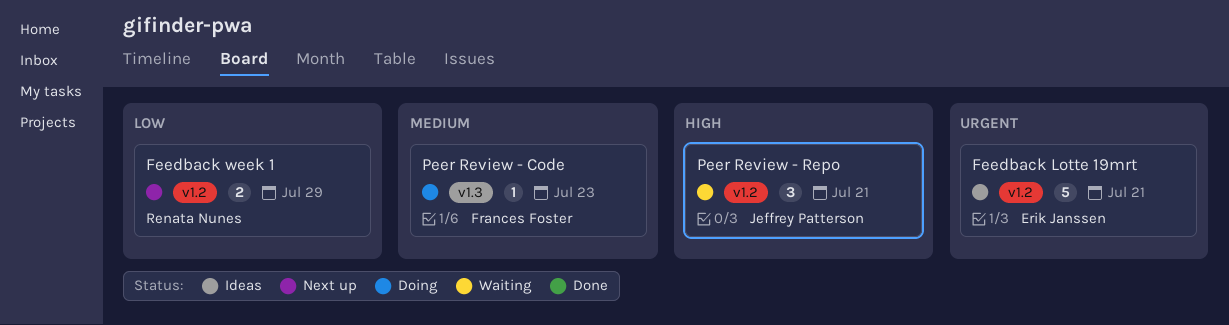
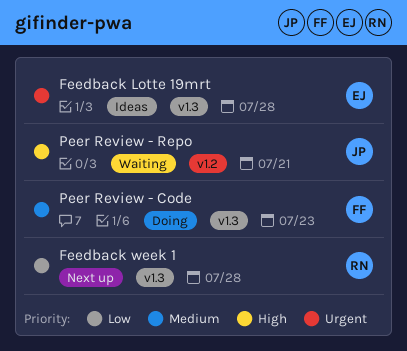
Feedback Lotte 19mrt, label: v1.2 -> v1.3
Feedback Lotte 19mrt, due: Jul 21 -> Jul 28
Feedback week 1, label: v1.2 -> v1.3
Feedback week 1, due: Jul 29 -> Jul 28

